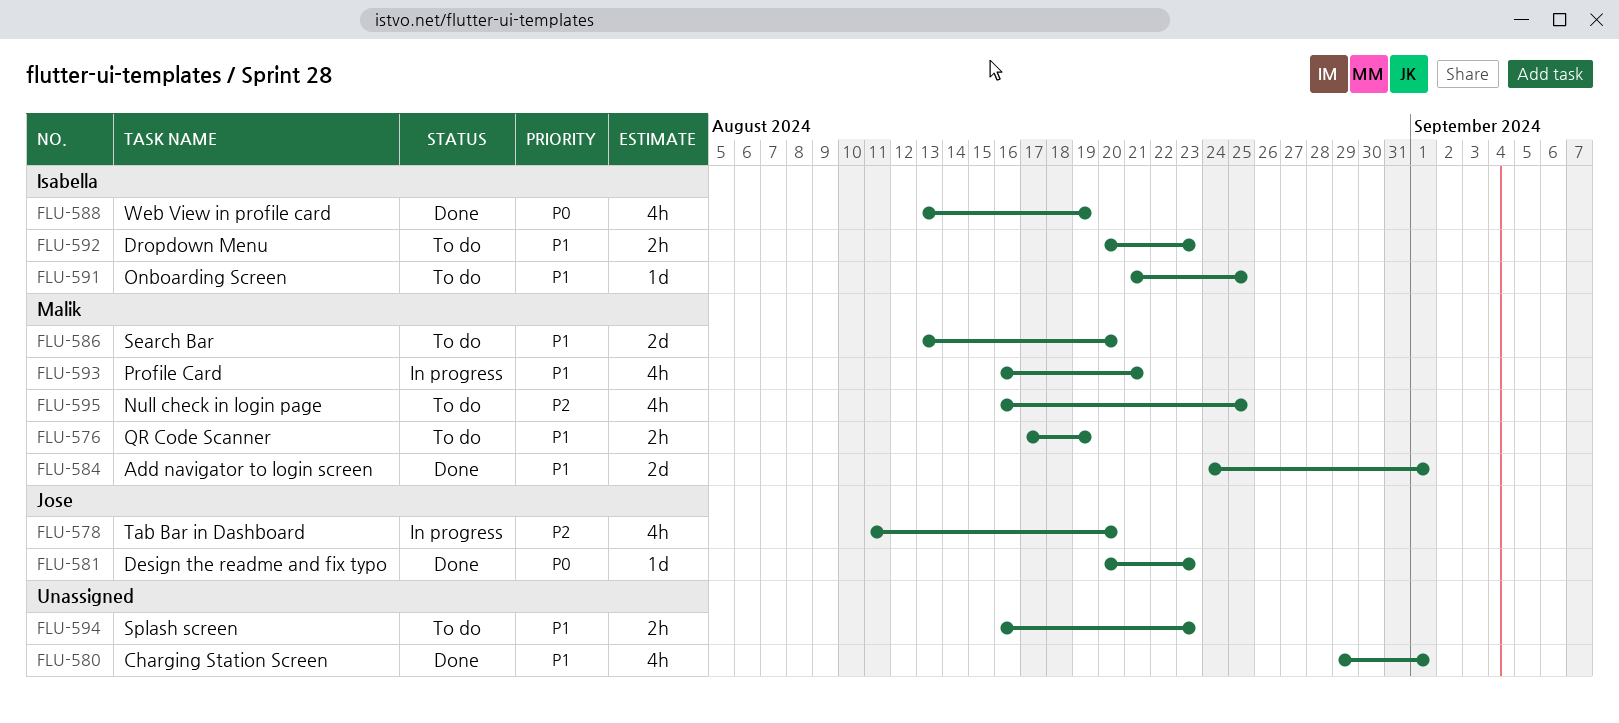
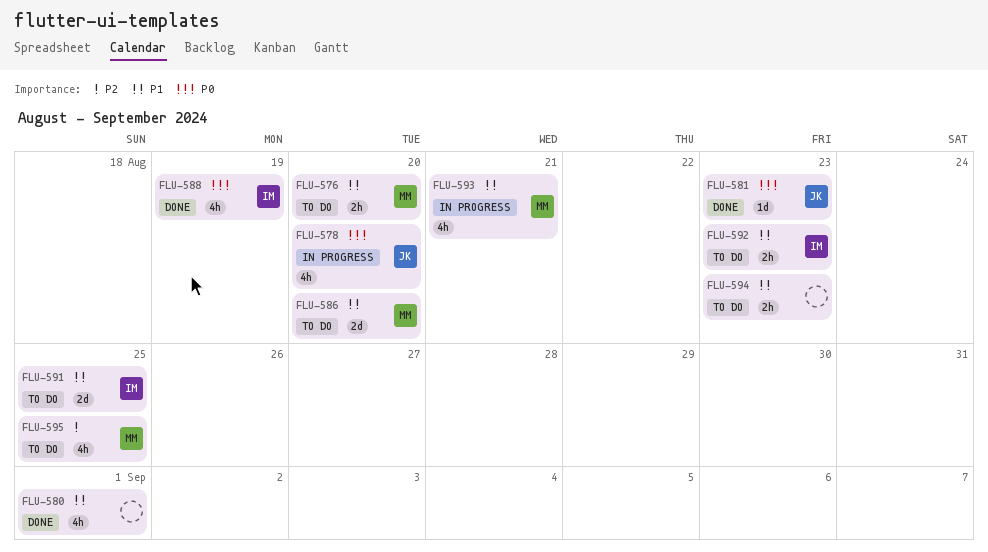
FLU-576, due: Aug 19 -> Aug 20
FLU-578, priority: P2 -> P0
FLU-584: present -> none
FLU-591, estimate: 1d -> 2d

